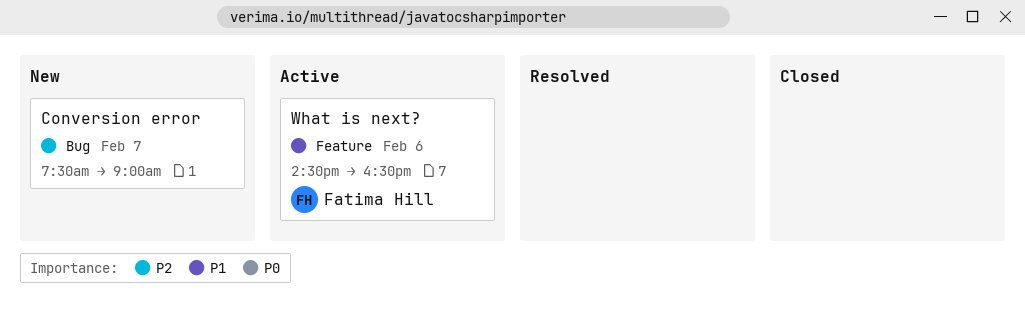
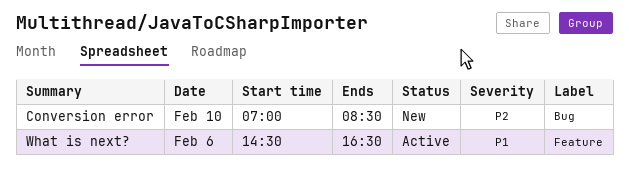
Conversion error, day: Feb 7 -> Feb 10
Conversion error, begins: 07:30 -> 07:00
Conversion error, ends: 09:00 -> 08:30

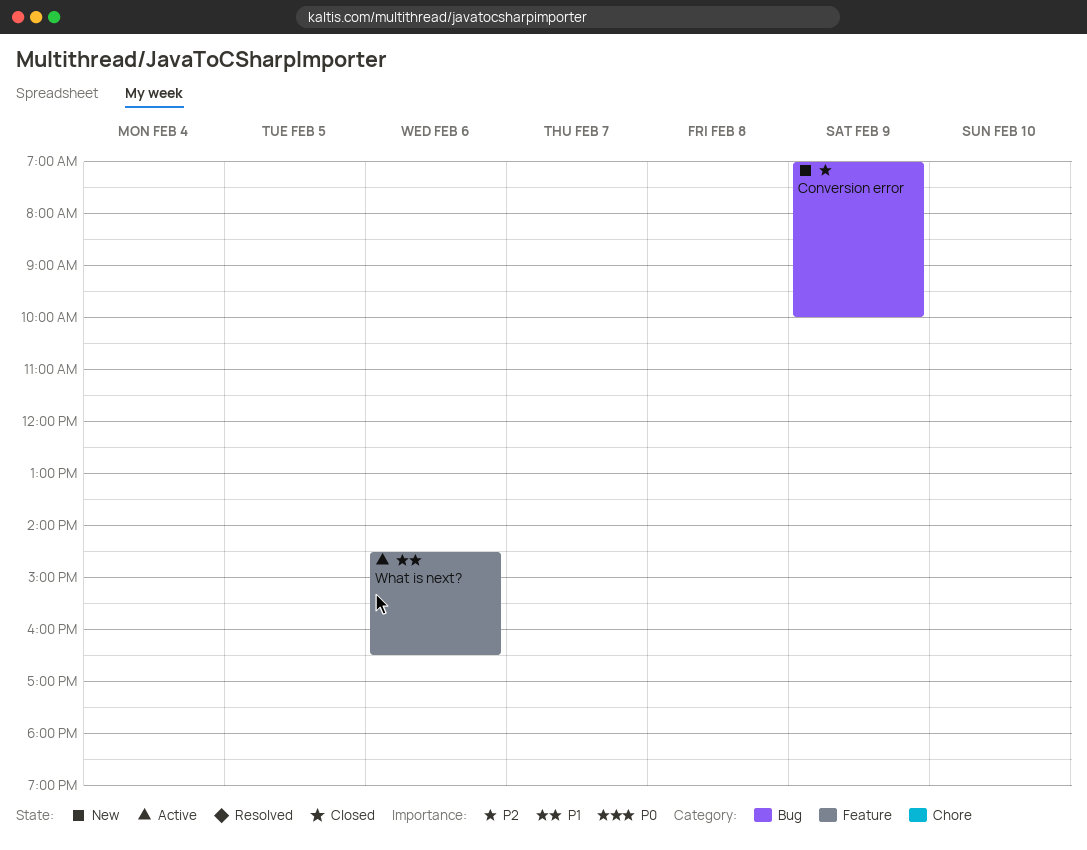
Conversion error, day: Feb 10 -> Feb 9
Conversion error, ends: 08:30 -> 10:00

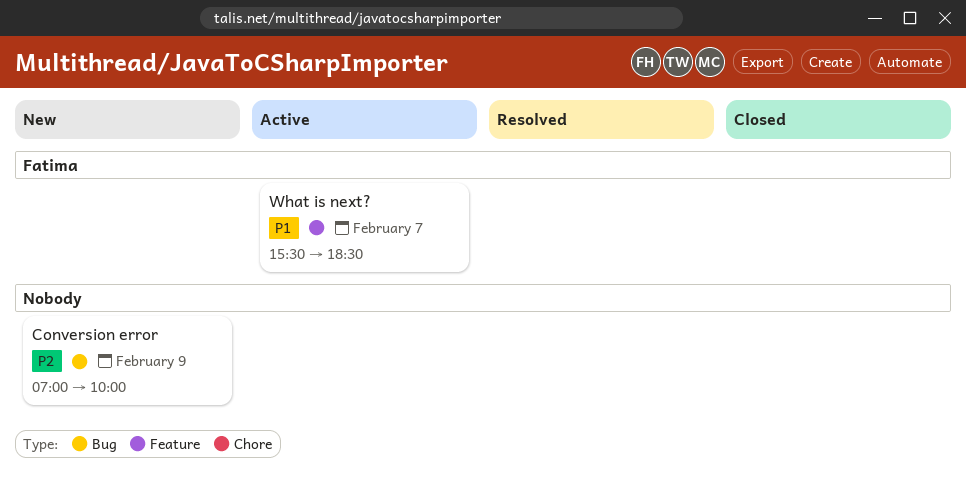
What is next?, day: Feb 6 -> Feb 7
What is next?, begins: 14:30 -> 15:30
What is next?, ends: 16:30 -> 18:30

